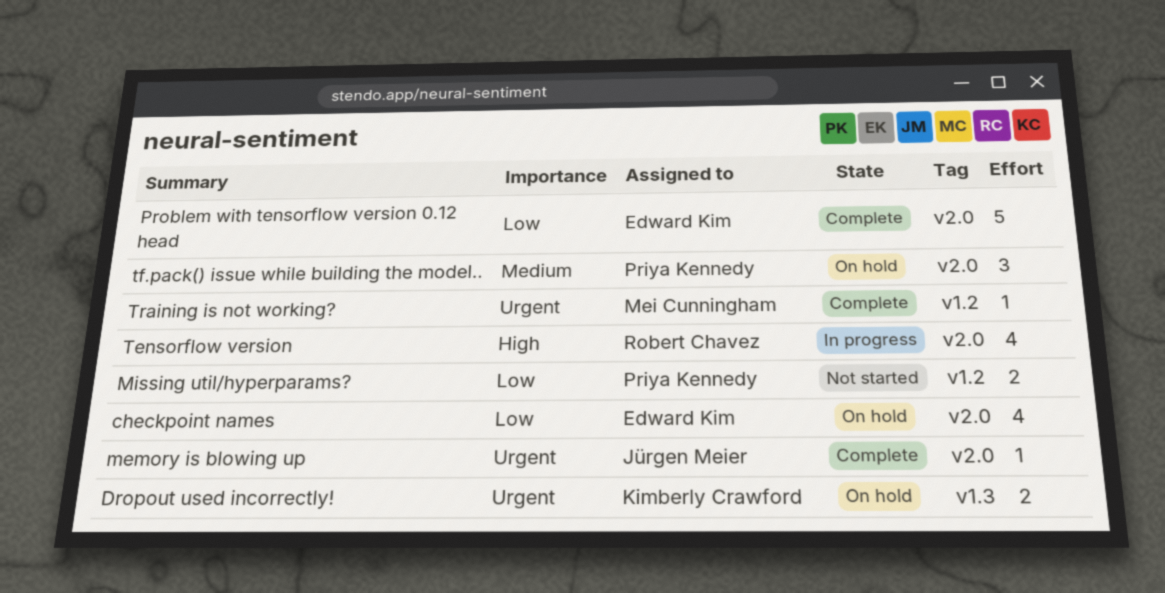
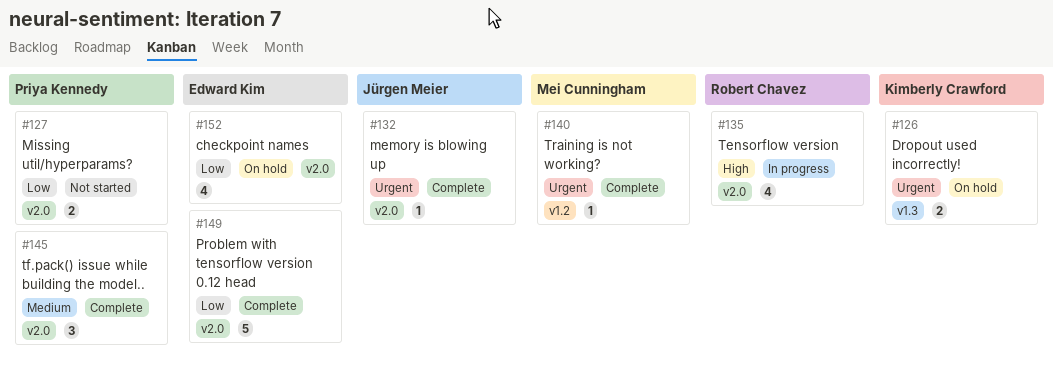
Missing util/hyperparams?, label: v1.2 -> v2.0
tf.pack() issue while building the model.., status: On hold -> Complete

